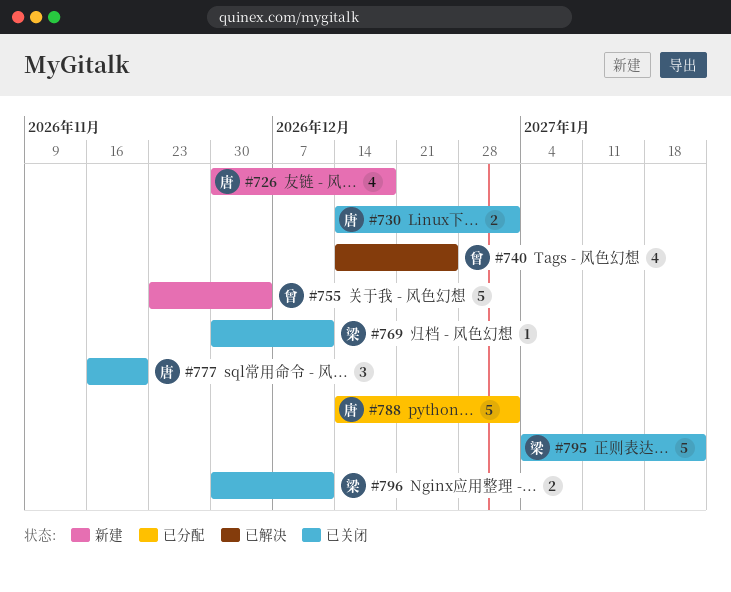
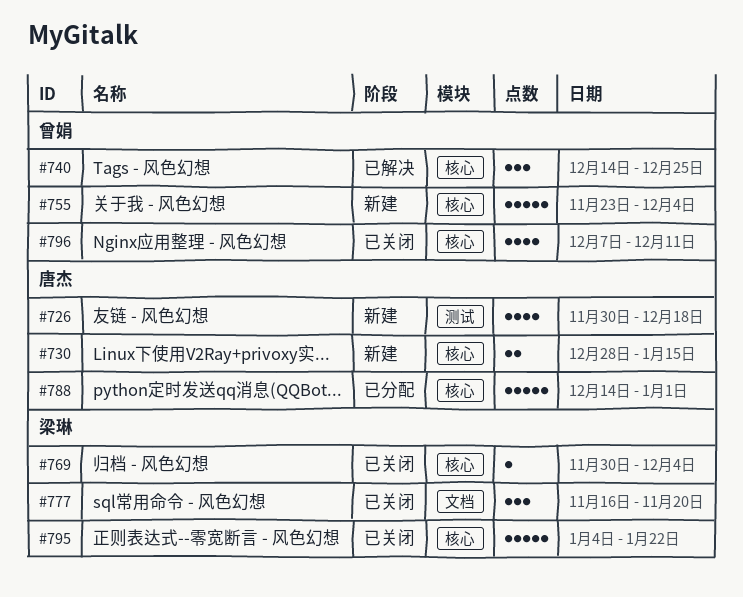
#730, status: 已关闭 -> 新建
#730, start: Dec 14 -> Dec 28
#730, due: Jan 1 -> Jan 15
#740, estimate: 4 -> 3
#769, due: Dec 11 -> Dec 4
#777, owner: 唐杰 -> 梁琳
#796, owner: 梁琳 -> 曾娟
#796, estimate: 2 -> 4
#796, start: Nov 30 -> Dec 7

